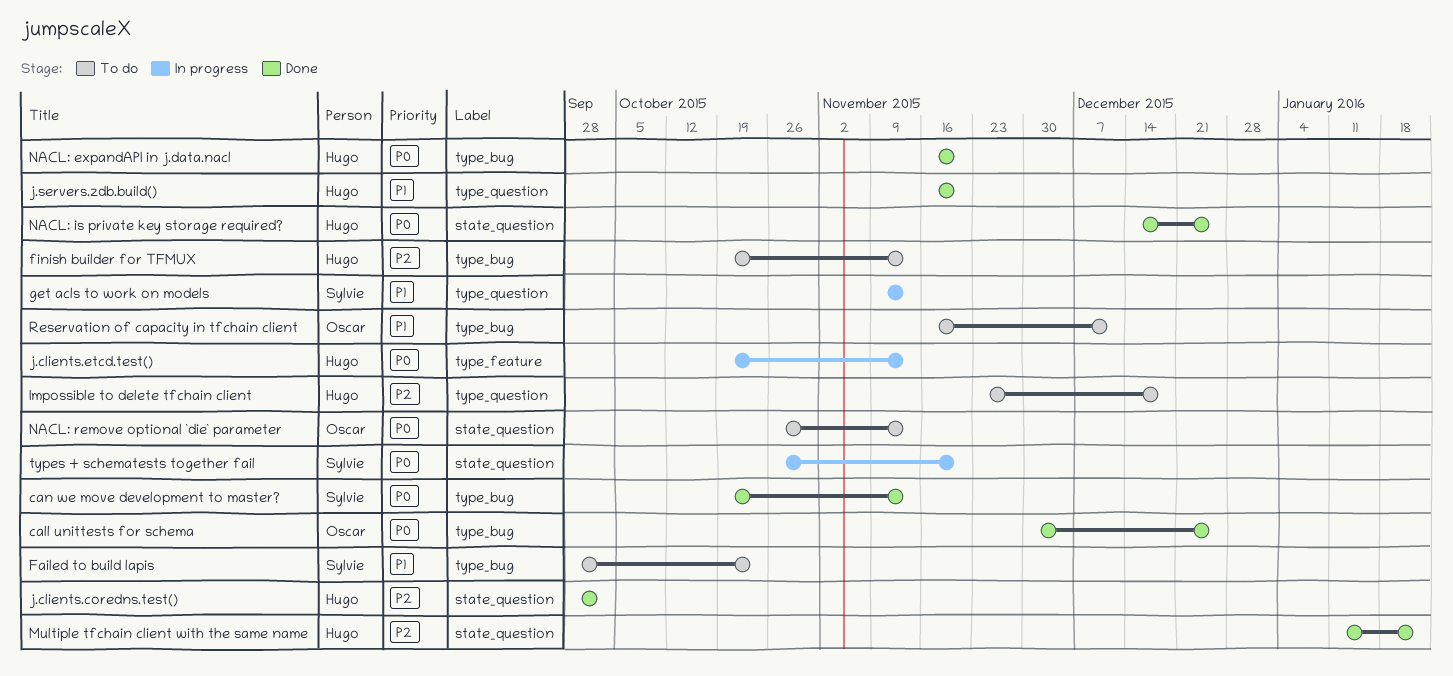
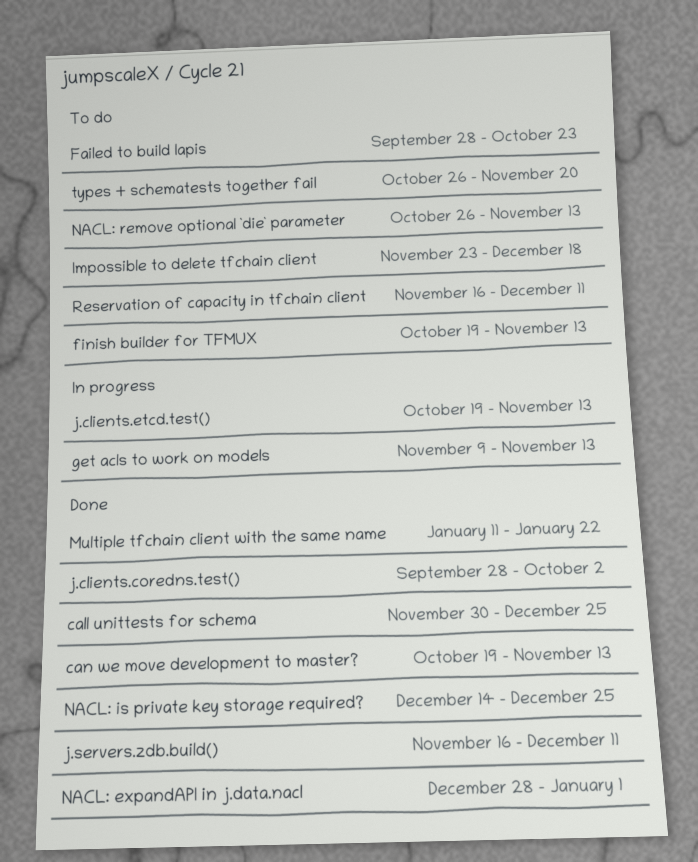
j.servers.zdb.build(), due: Nov 20 -> Dec 11
NACL: expandAPI in j.data.nacl, start: Nov 16 -> Dec 28
NACL: expandAPI in j.data.nacl, due: Nov 20 -> Jan 1
types + schematests together fail, status: In progress -> To do

